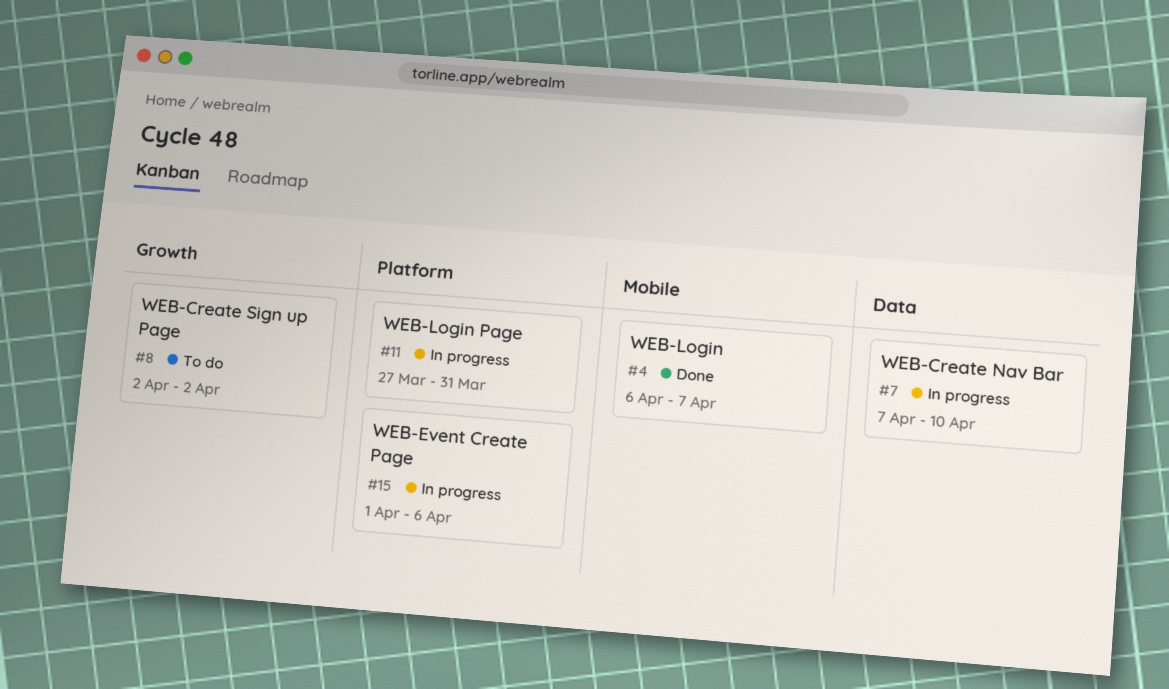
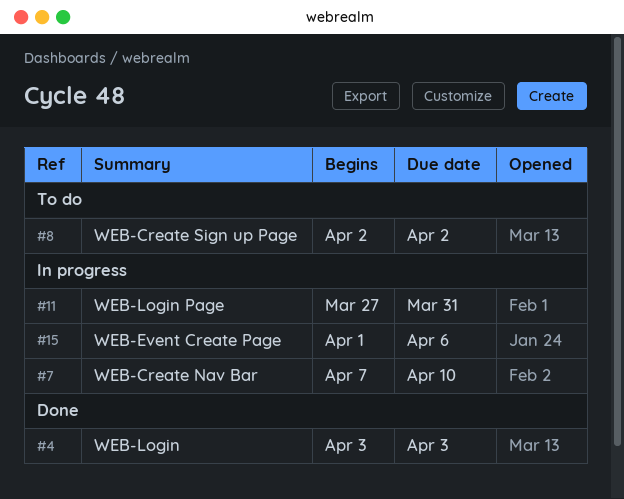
#4, start: Apr 6 -> Apr 3
#4, due: Apr 7 -> Apr 3

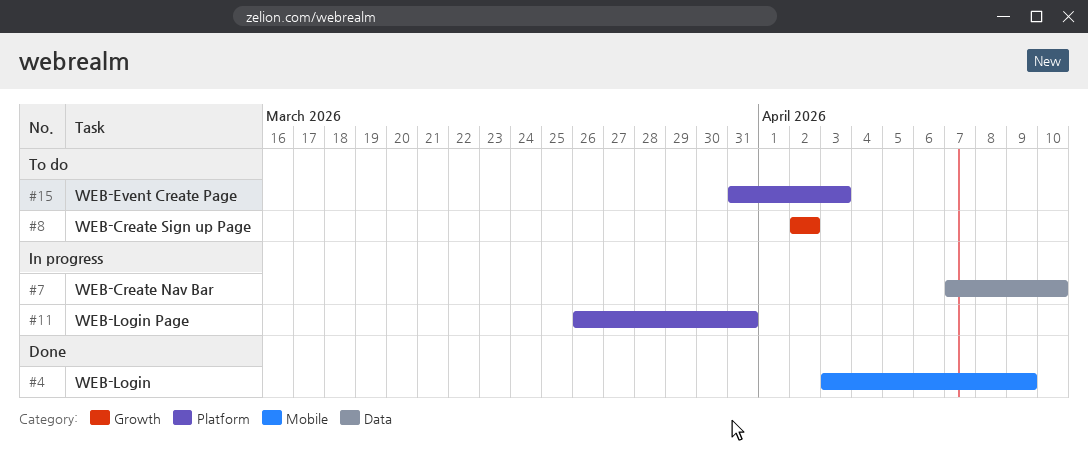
#4, due: Apr 3 -> Apr 9
#11, start: Mar 27 -> Mar 26
#15, status: In progress -> To do
#15, start: Apr 1 -> Mar 31
#15, due: Apr 6 -> Apr 3

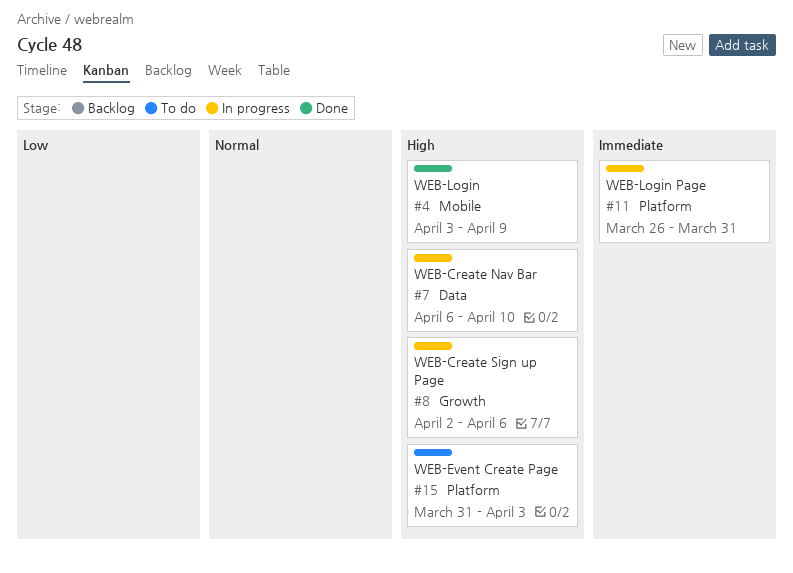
#7, start: Apr 7 -> Apr 6
#8, status: To do -> In progress
#8, due: Apr 2 -> Apr 6

